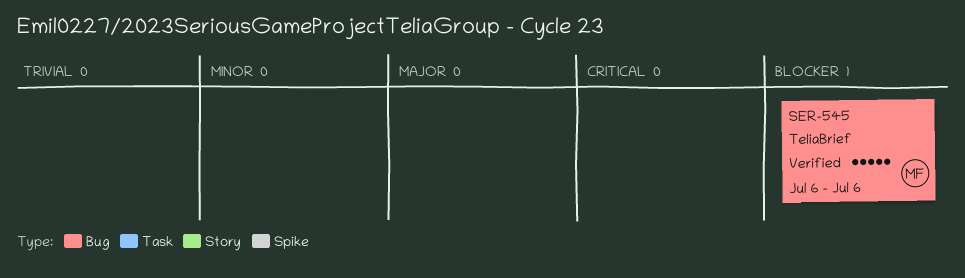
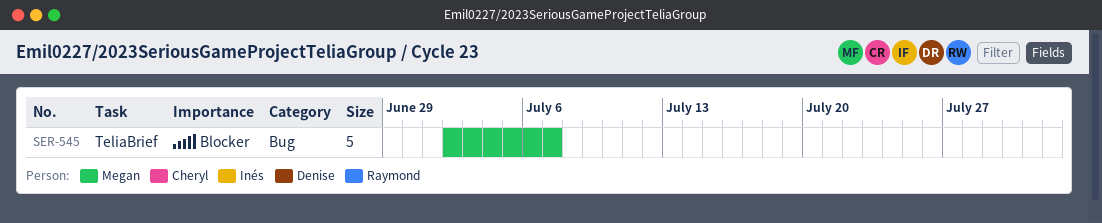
SER-545, start: Jul 6 -> Jul 2
SER-545, due: Jul 6 -> Jul 7

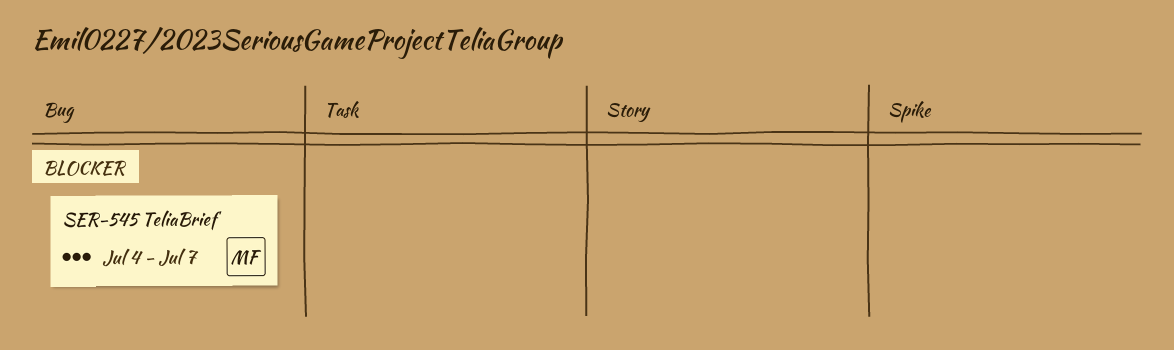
SER-545, estimate: 5 -> 3
SER-545, start: Jul 2 -> Jul 4

